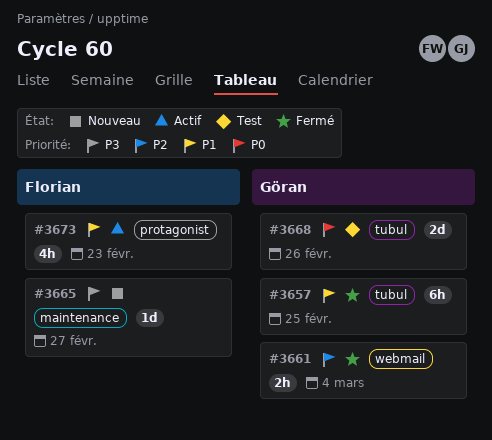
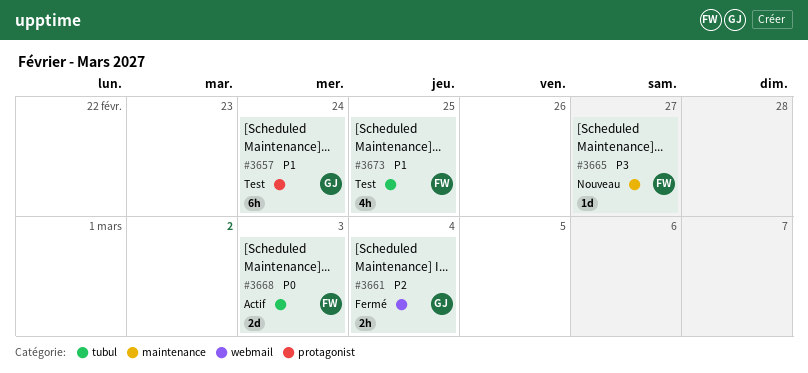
#3657, status: Fermé -> Test
#3657, label: tubul -> protagonist
#3657, due: Feb 25 -> Feb 24
#3668, status: Test -> Actif
#3668, owner: Göran -> Florian
#3668, due: Feb 26 -> Mar 3
#3673, status: Actif -> Test
#3673, label: protagonist -> tubul
#3673, due: Feb 23 -> Feb 25

